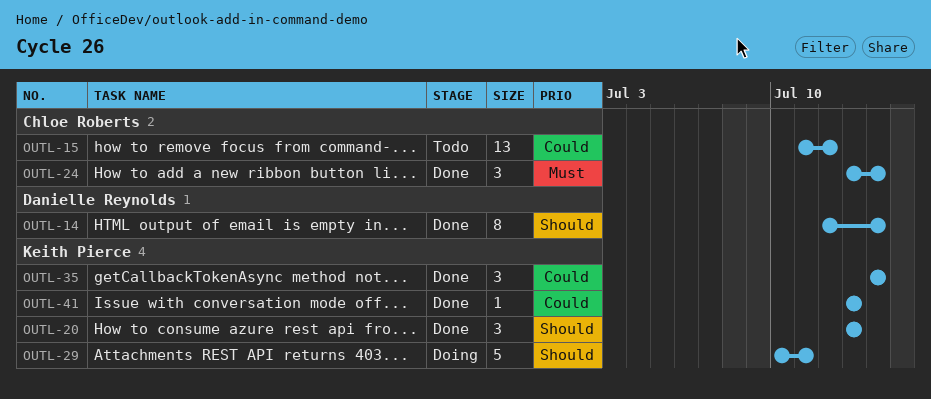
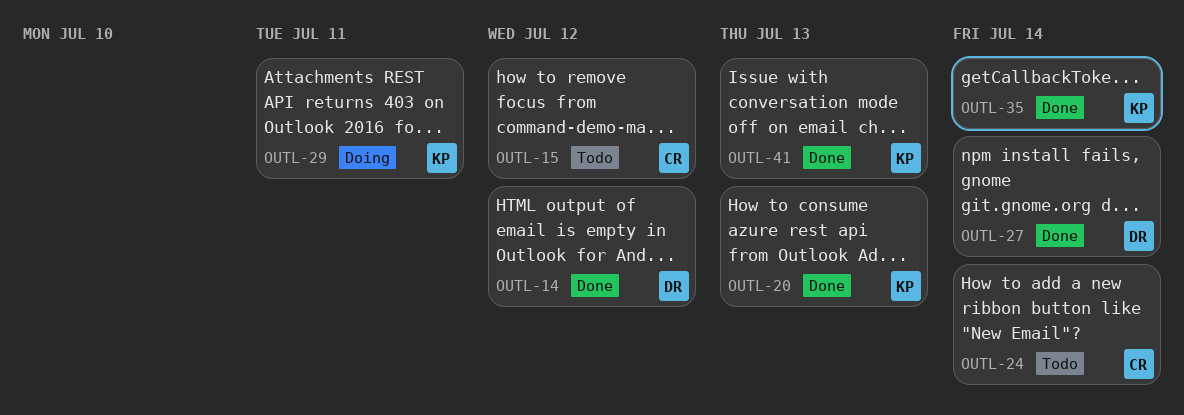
OUTL-14, due: Jul 14 -> Jul 12
OUTL-24, status: Done -> Todo
OUTL-27: none -> present

